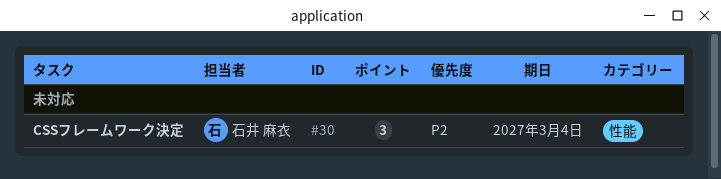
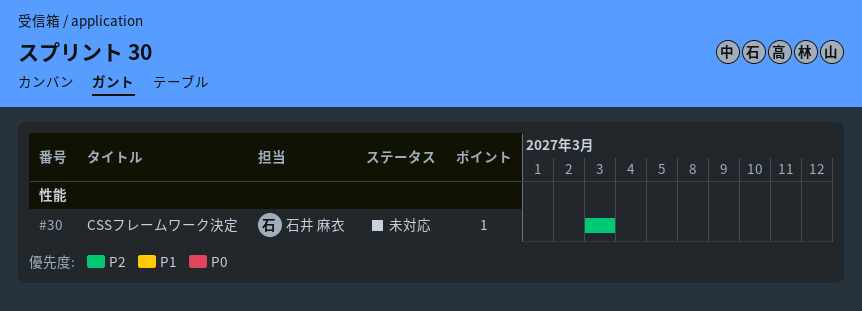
#30, estimate: 3 -> 1
#30, due: Mar 4 -> Mar 3

